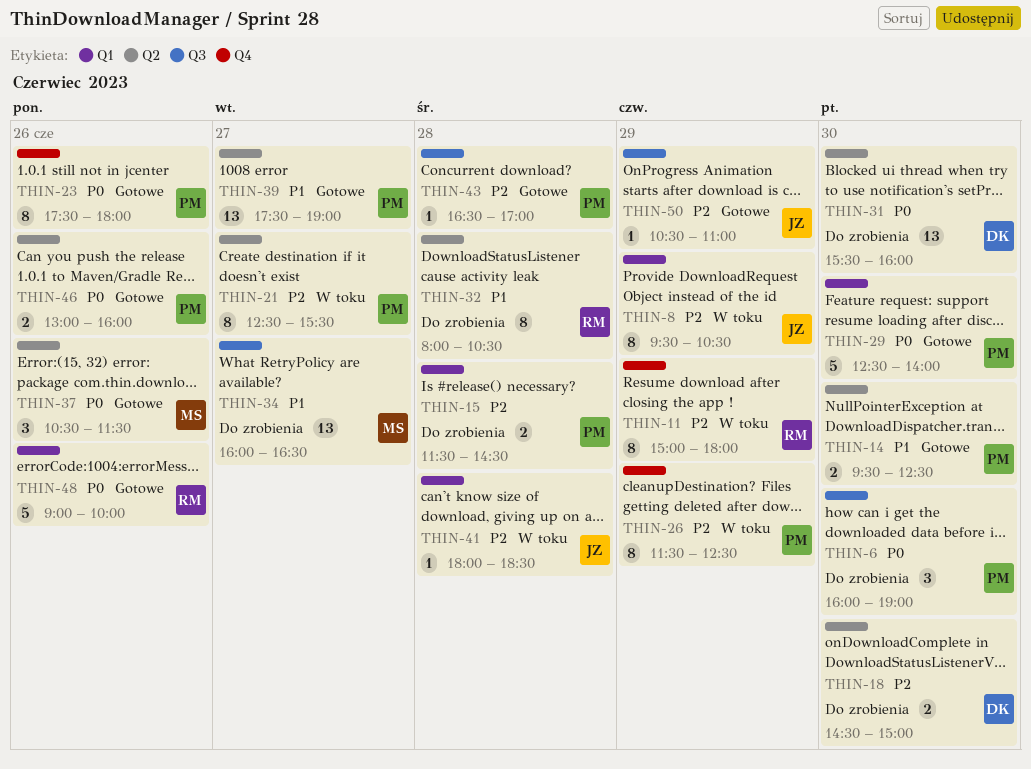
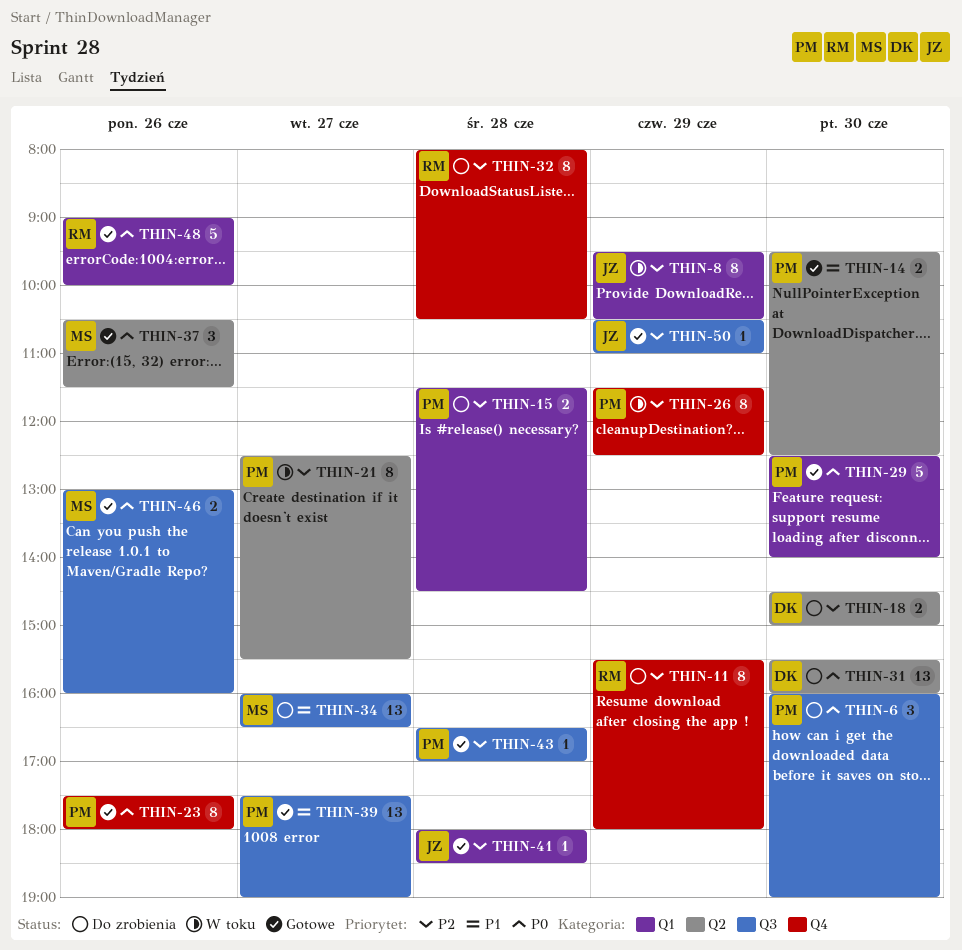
THIN-11, status: W toku -> Do zrobienia
THIN-11, begins: 15:00 -> 15:30
THIN-32, priority: P1 -> P2
THIN-32, label: Q2 -> Q4
THIN-39, label: Q2 -> Q3
THIN-41, status: W toku -> Gotowe
THIN-46, owner: PM -> MS
THIN-46, label: Q2 -> Q3

